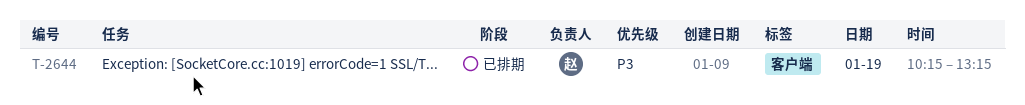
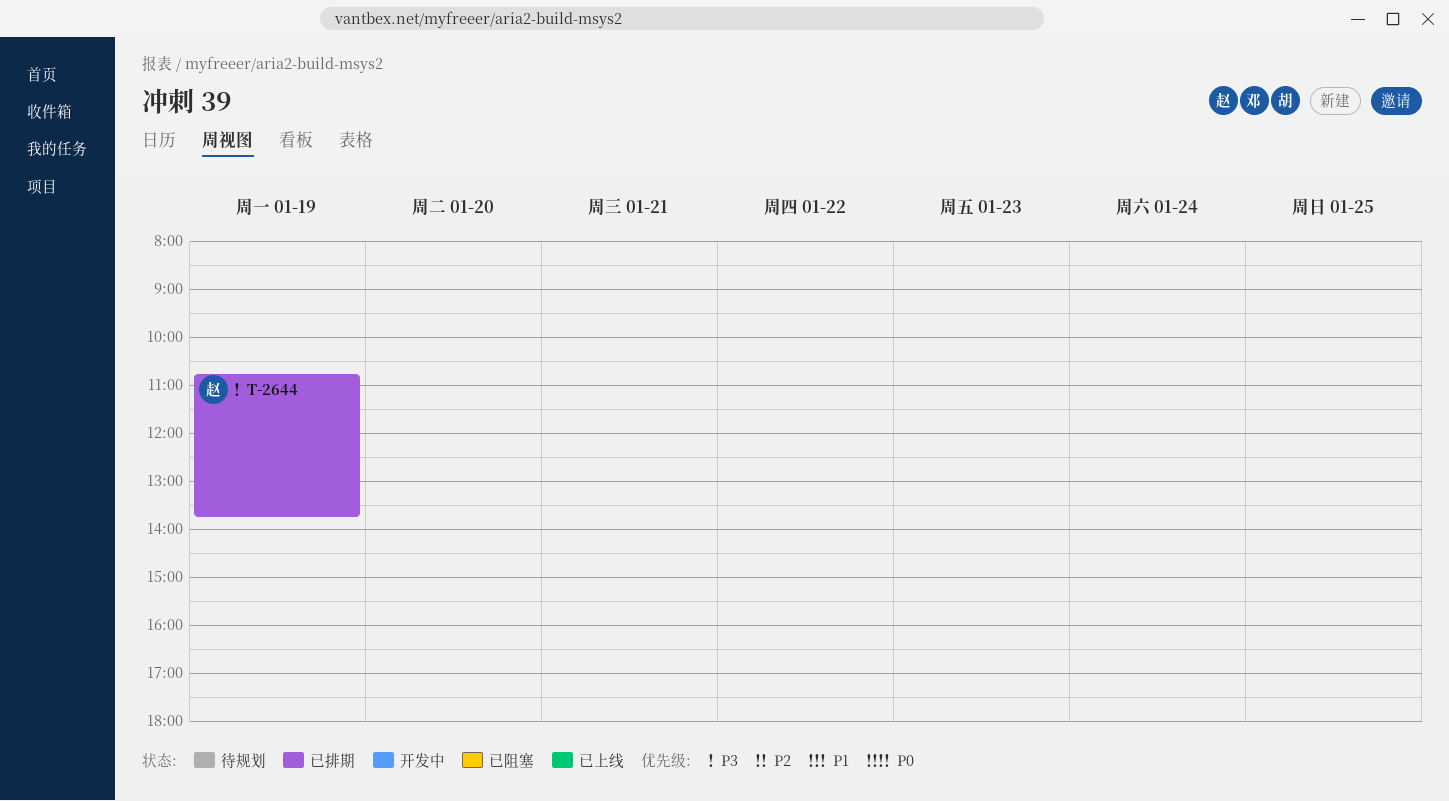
T-2644, begins: 10:15 -> 10:45
T-2644, ends: 13:15 -> 13:45

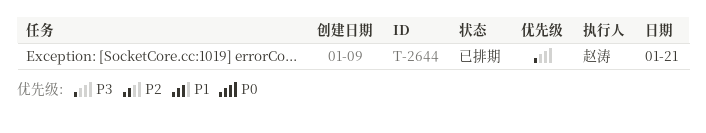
T-2644, day: Jan 19 -> Jan 21

